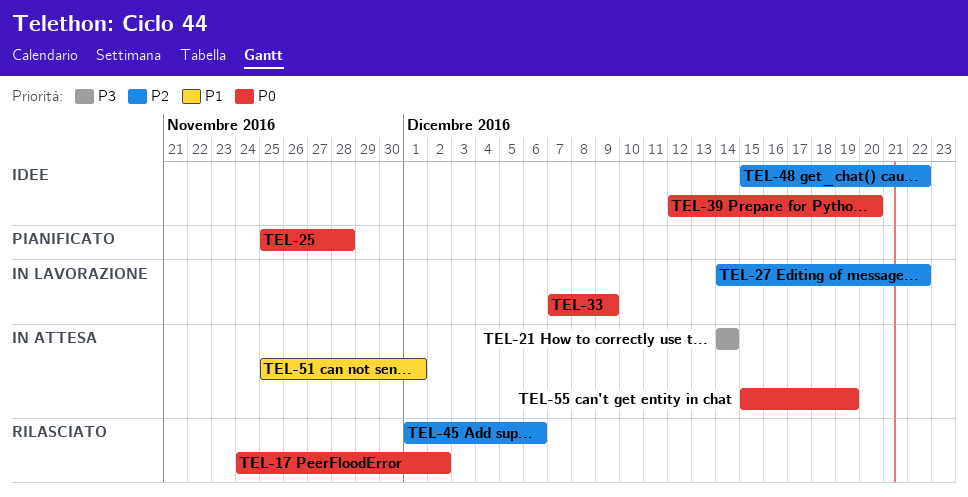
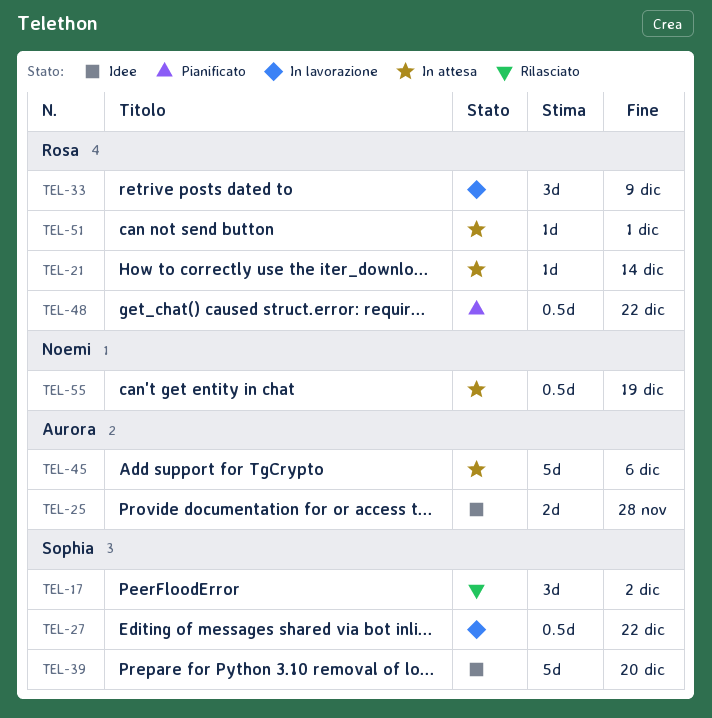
TEL-25, status: Pianificato -> Idee
TEL-45, status: Rilasciato -> In attesa
TEL-48, status: Idee -> Pianificato

